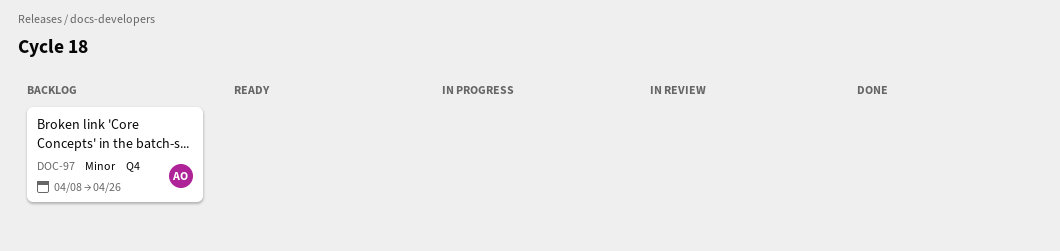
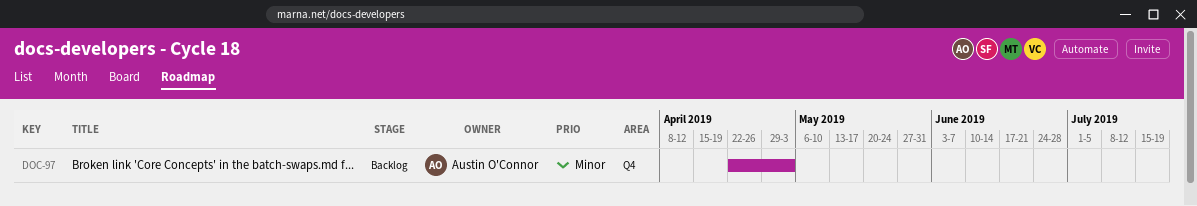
DOC-97, start: Apr 8 -> Apr 22
DOC-97, due: Apr 26 -> May 3

